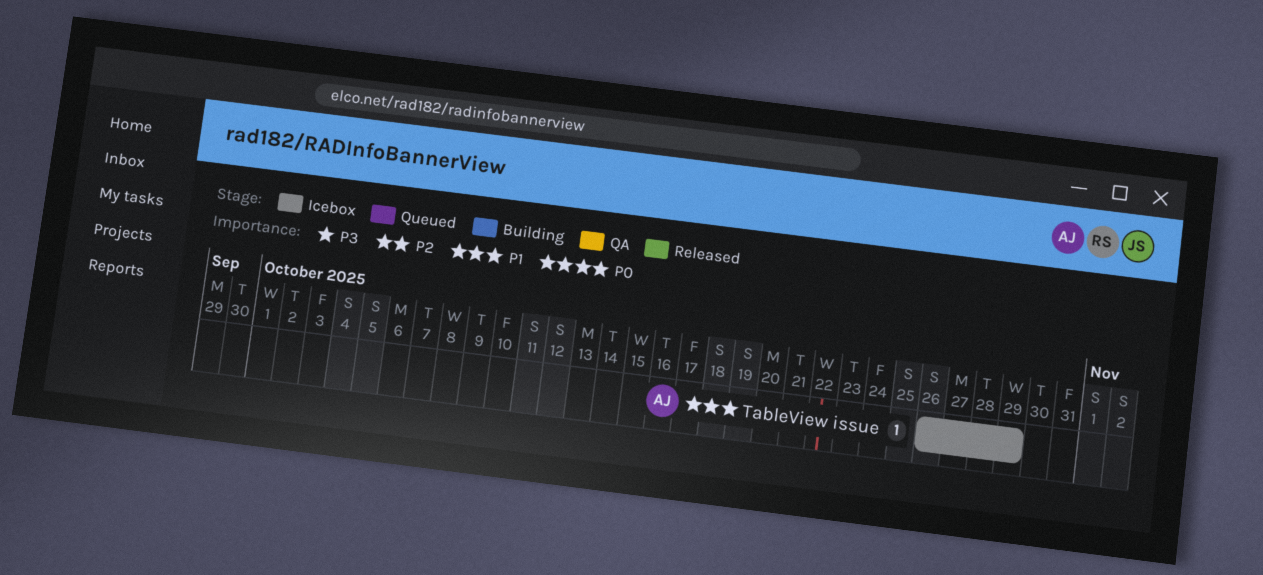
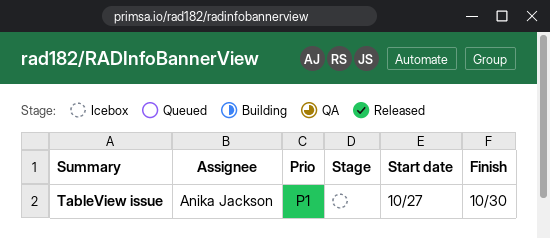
TableView issue, start: Oct 26 -> Oct 27
TableView issue, due: Oct 29 -> Oct 30

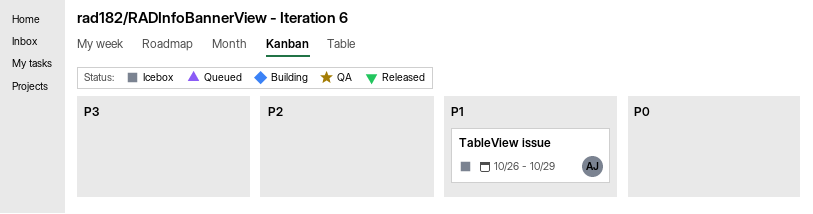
TableView issue, start: Oct 27 -> Oct 26
TableView issue, due: Oct 30 -> Oct 29

